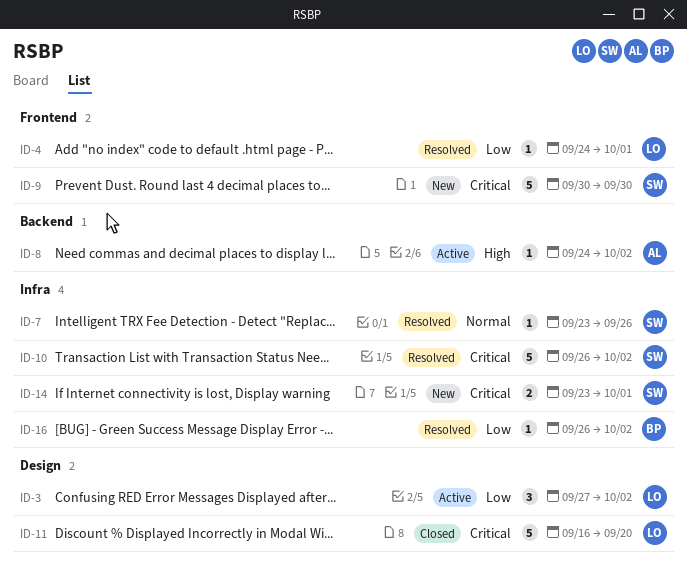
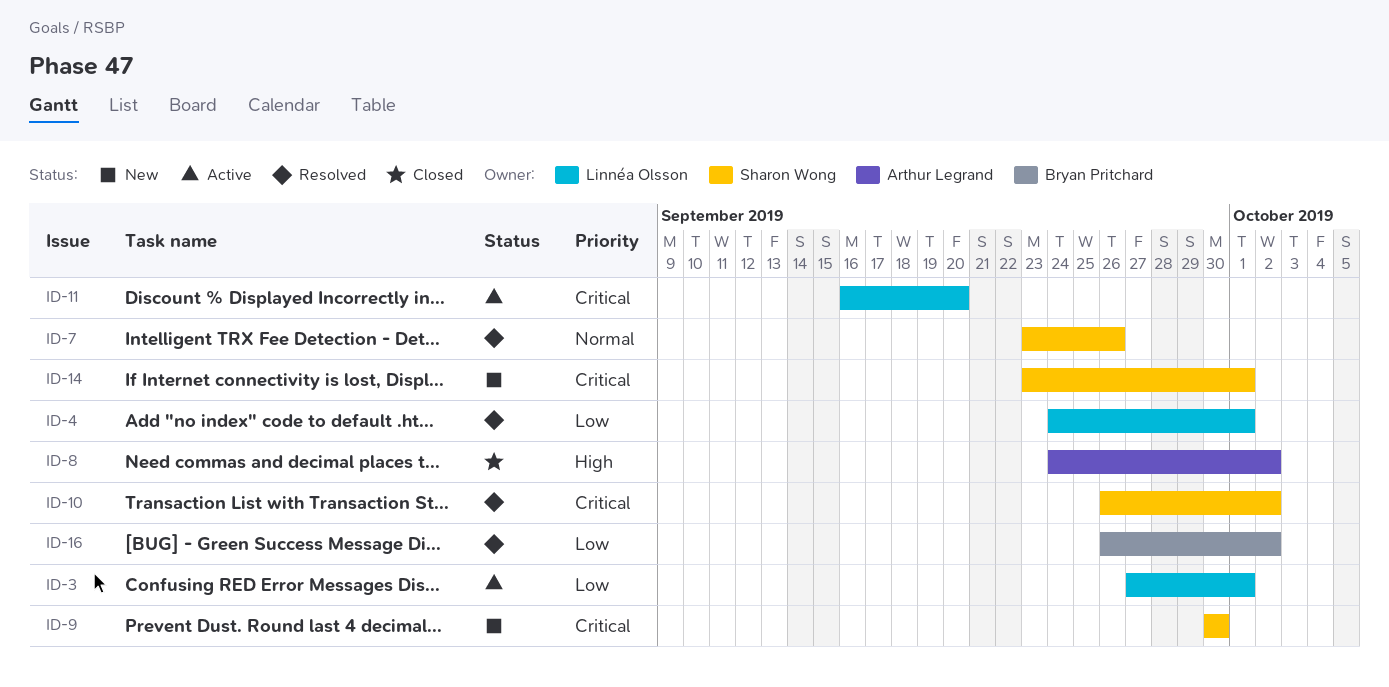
ID-3, due: Oct 2 -> Oct 1
ID-8, status: Active -> Closed
ID-11, status: Closed -> Active

